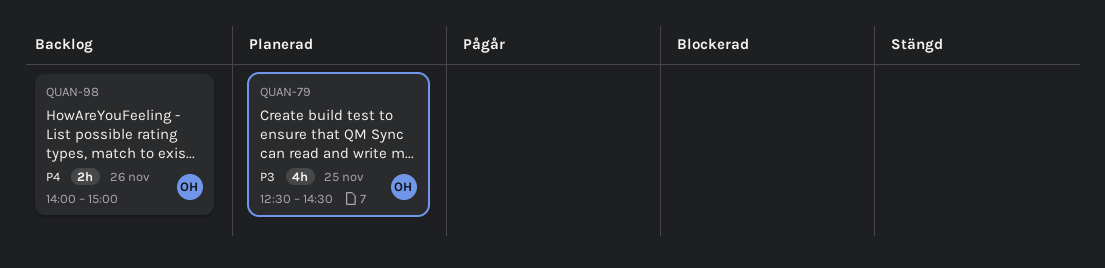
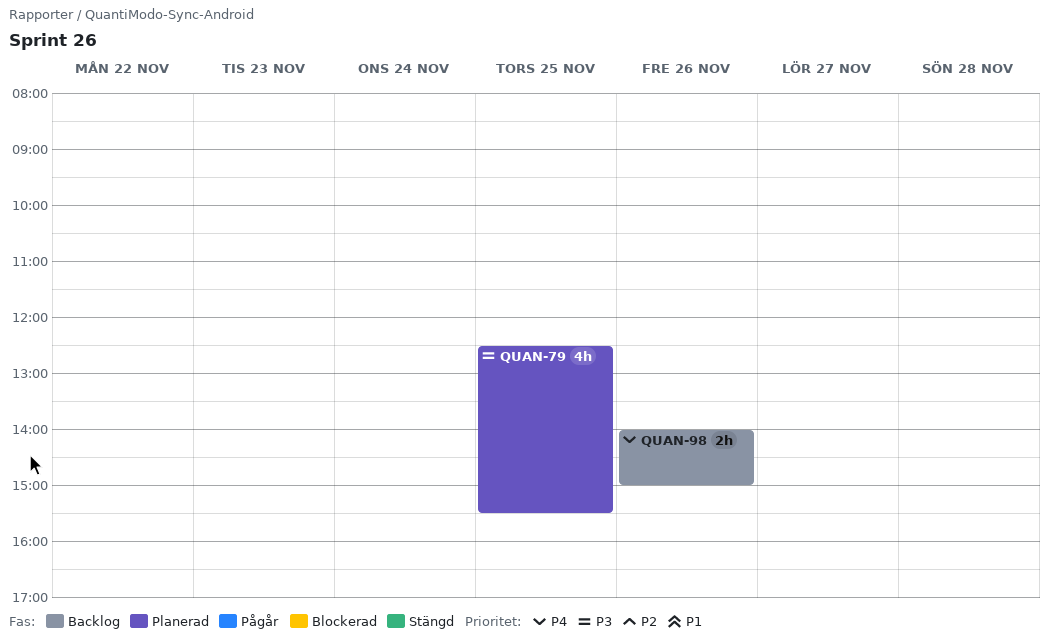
QUAN-79, ends: 14:30 -> 15:30

